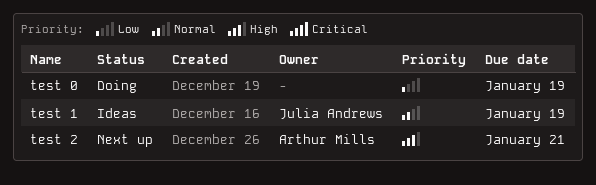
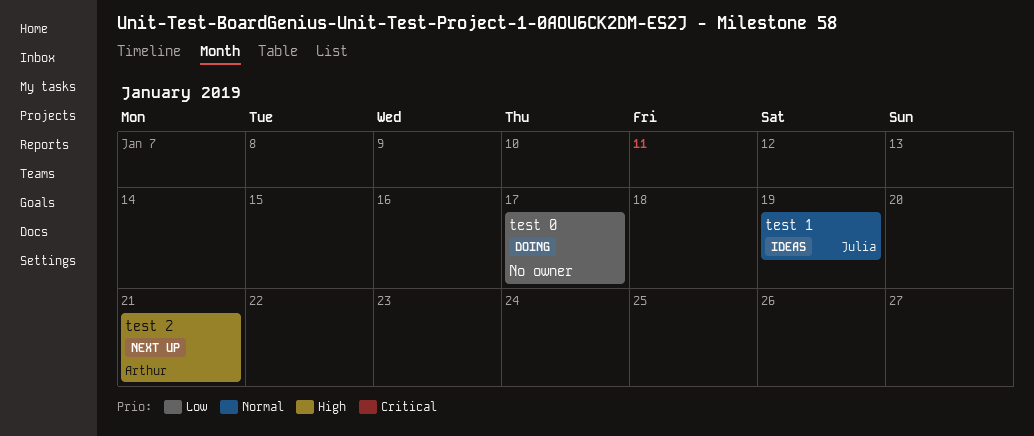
test 0, due: Jan 19 -> Jan 17

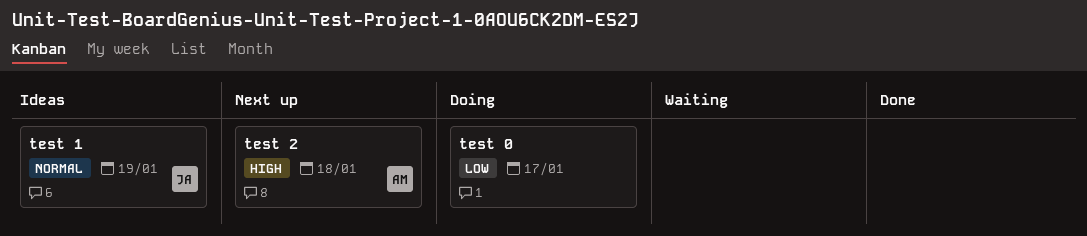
test 2, due: Jan 21 -> Jan 18

